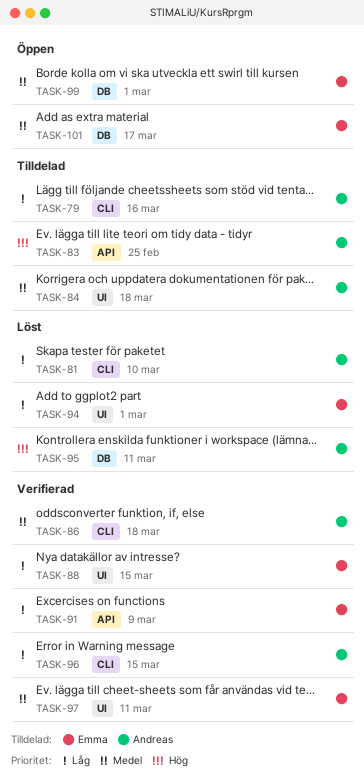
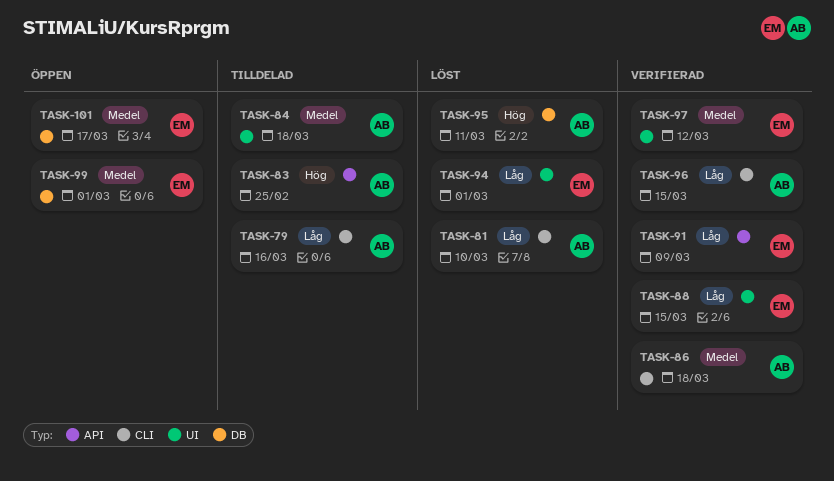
TASK-97, due: Mar 11 -> Mar 12

